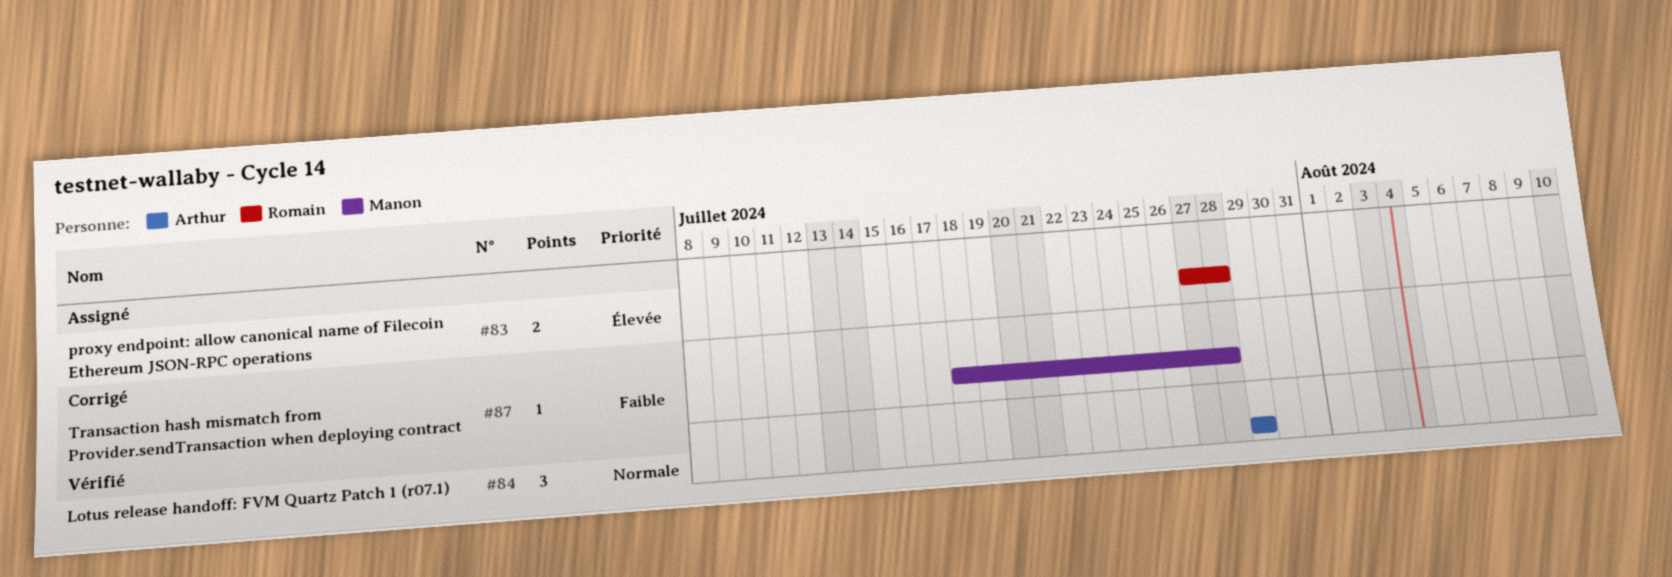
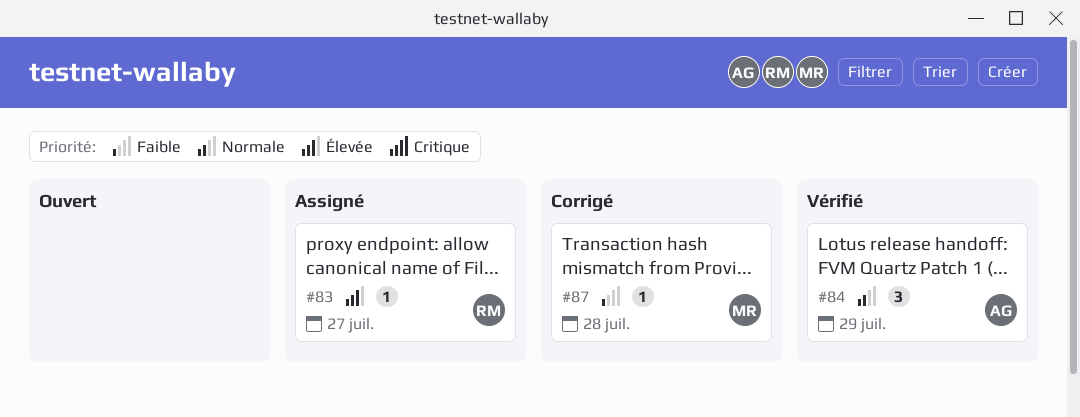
#83, estimate: 2 -> 1
#83, due: Jul 28 -> Jul 27

